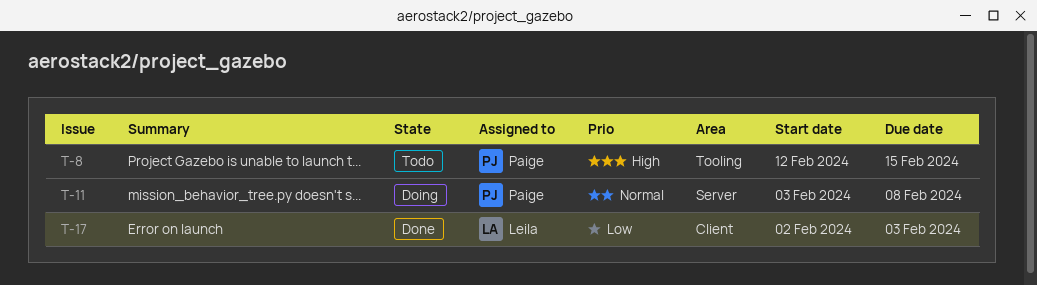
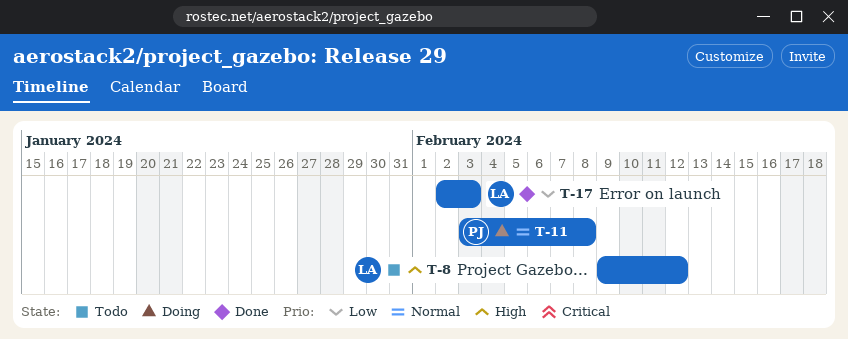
T-8, owner: Paige -> Leila
T-8, start: Feb 12 -> Feb 9
T-8, due: Feb 15 -> Feb 12

